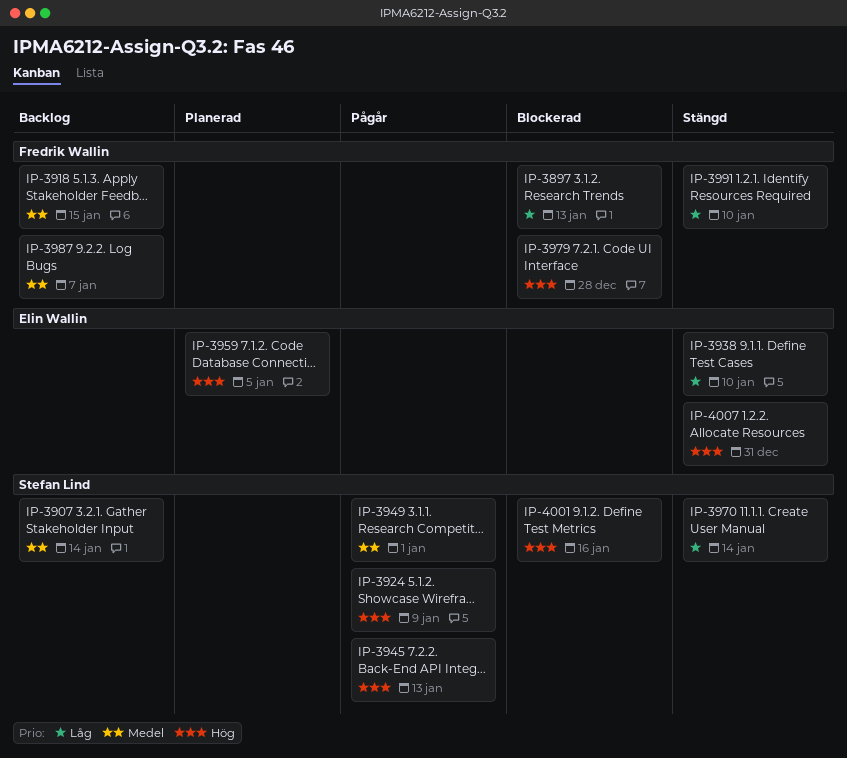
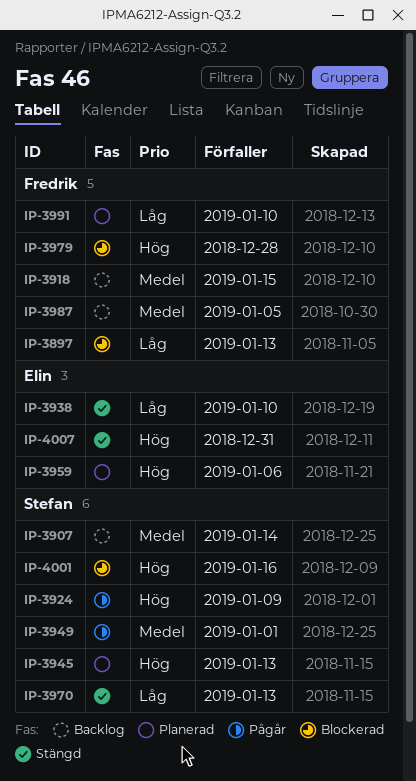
IP-3945, status: Pågår -> Planerad
IP-3959, due: Jan 5 -> Jan 6
IP-3970, due: Jan 14 -> Jan 13
IP-3987, due: Jan 7 -> Jan 5
IP-3991, status: Stängd -> Planerad

